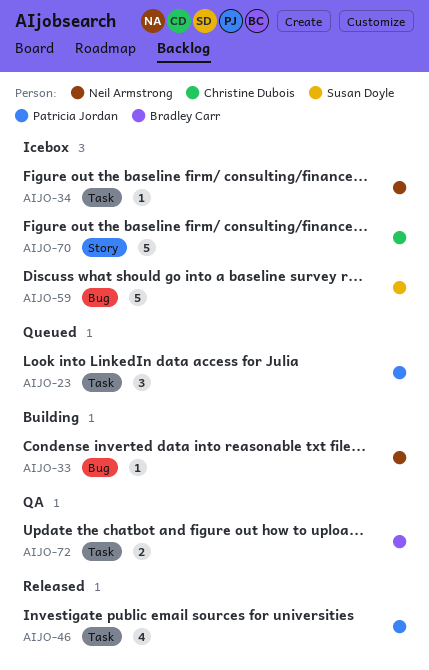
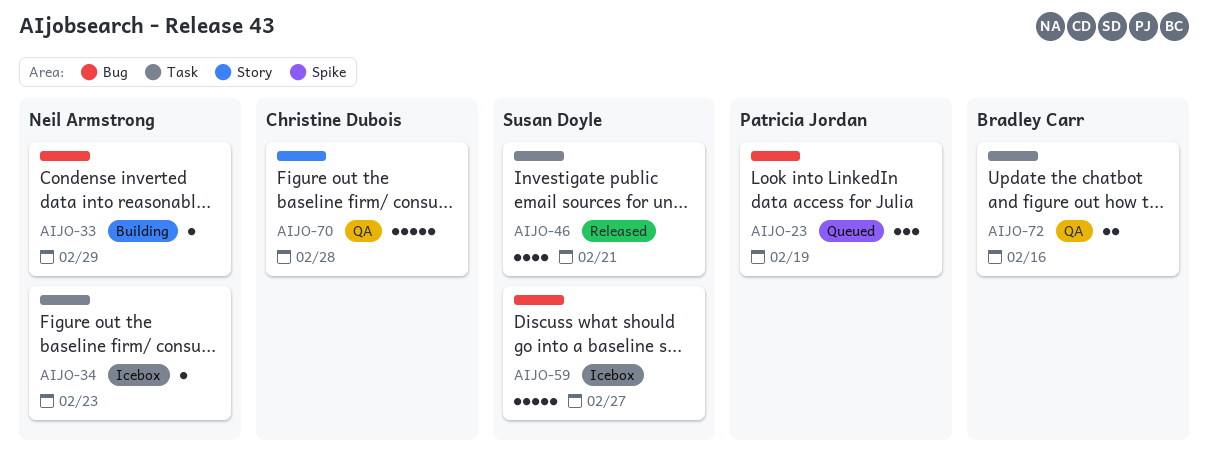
AIJO-23, label: Task -> Bug
AIJO-46, owner: Patricia Jordan -> Susan Doyle
AIJO-70, status: Icebox -> QA

